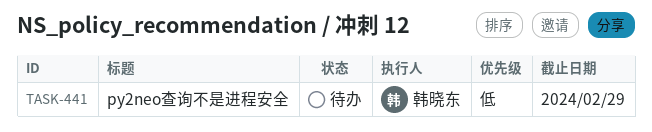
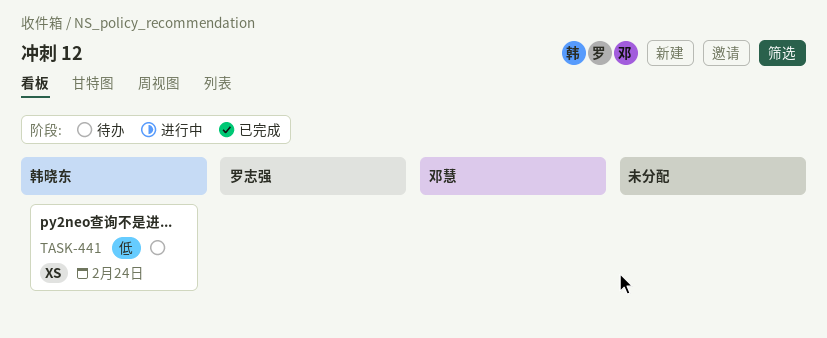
TASK-441, due: Feb 29 -> Feb 24

